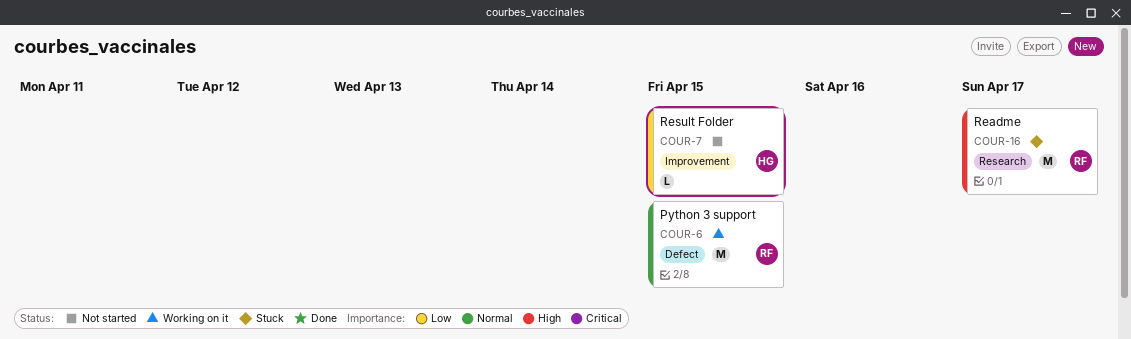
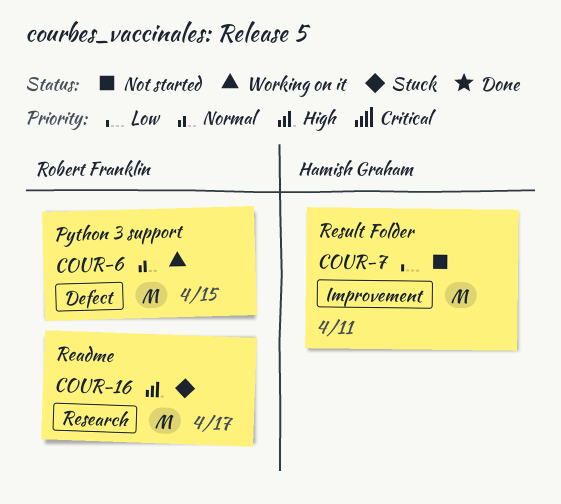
COUR-7, estimate: L -> M
COUR-7, due: Apr 15 -> Apr 11

